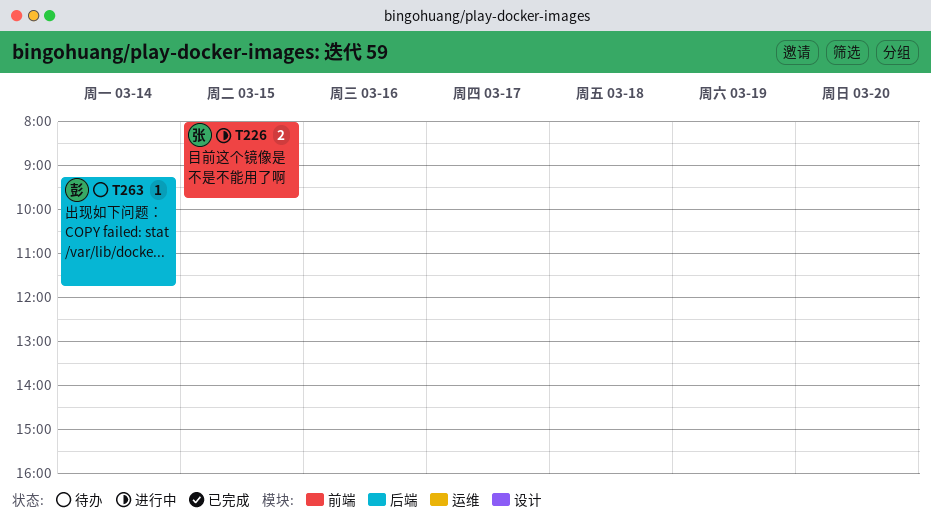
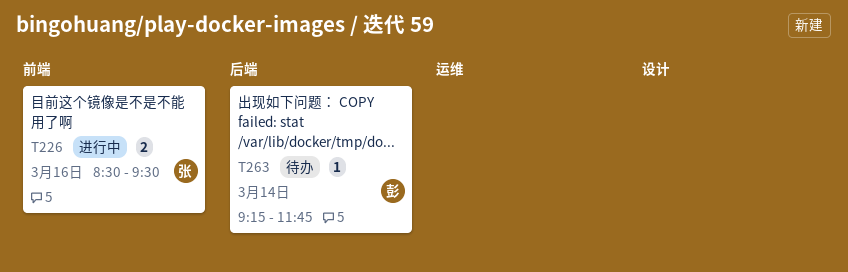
T226, day: Mar 15 -> Mar 16
T226, begins: 08:00 -> 08:30
T226, ends: 09:45 -> 09:30

